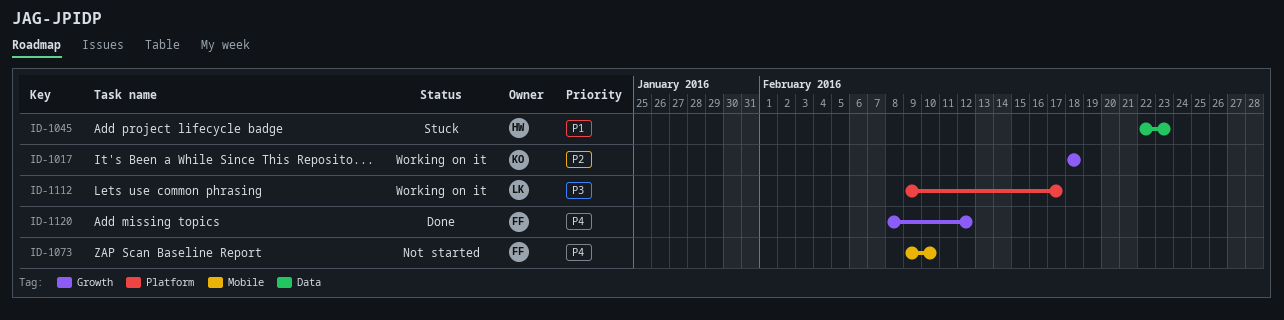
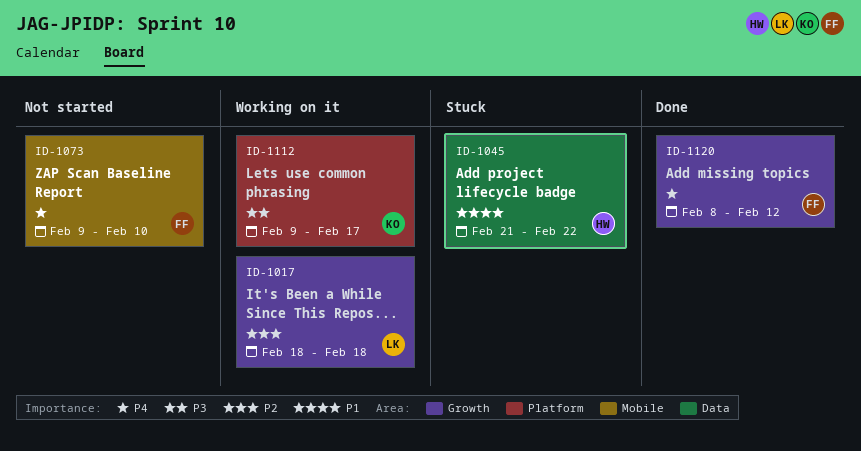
ID-1017, owner: KO -> LK
ID-1045, start: Feb 22 -> Feb 21
ID-1045, due: Feb 23 -> Feb 22
ID-1112, owner: LK -> KO

